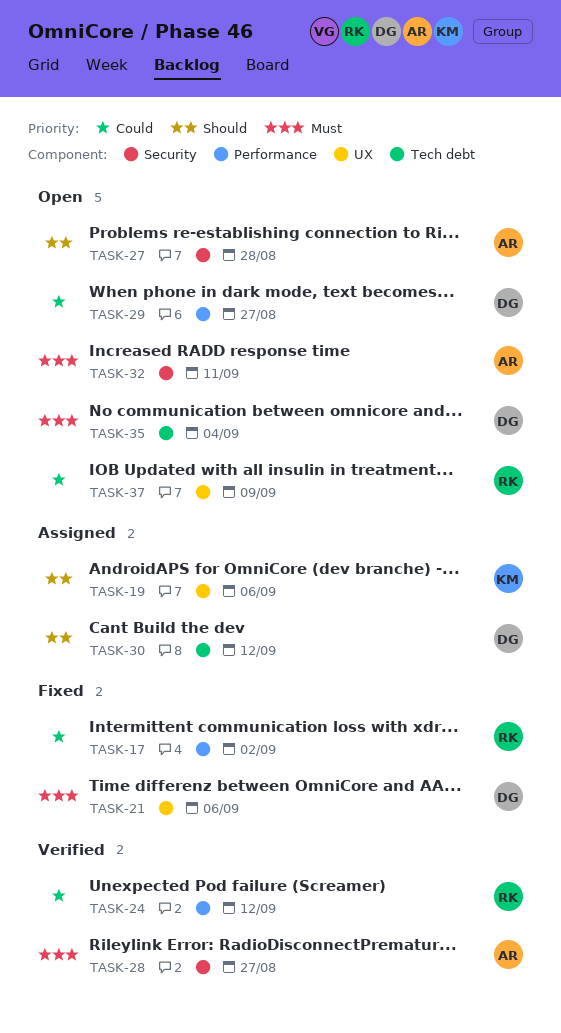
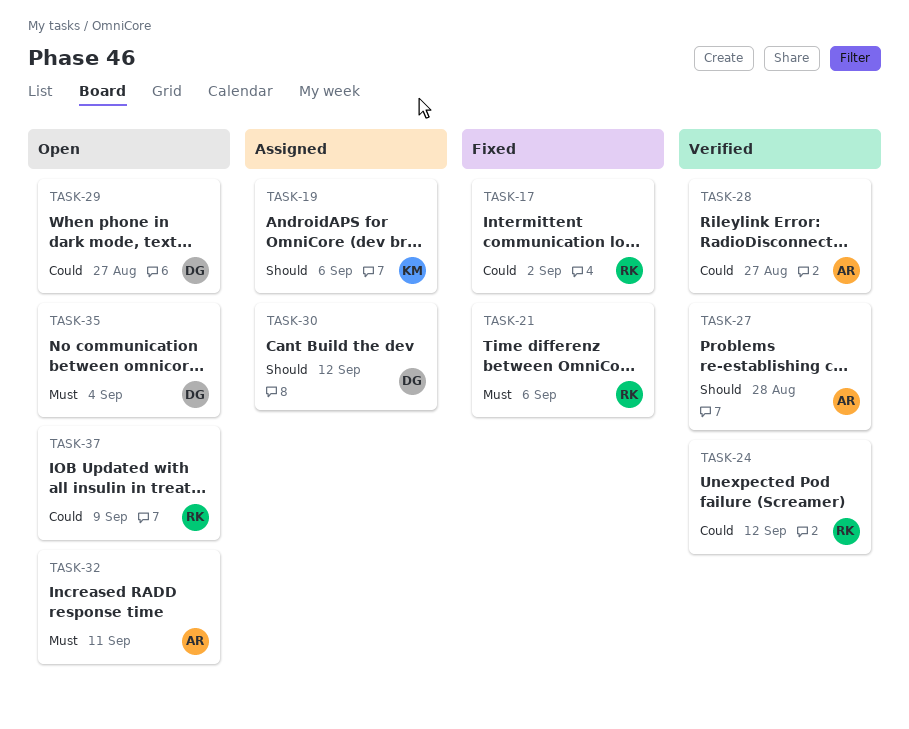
TASK-21, owner: DG -> RK
TASK-27, status: Open -> Verified
TASK-28, priority: Must -> Could

